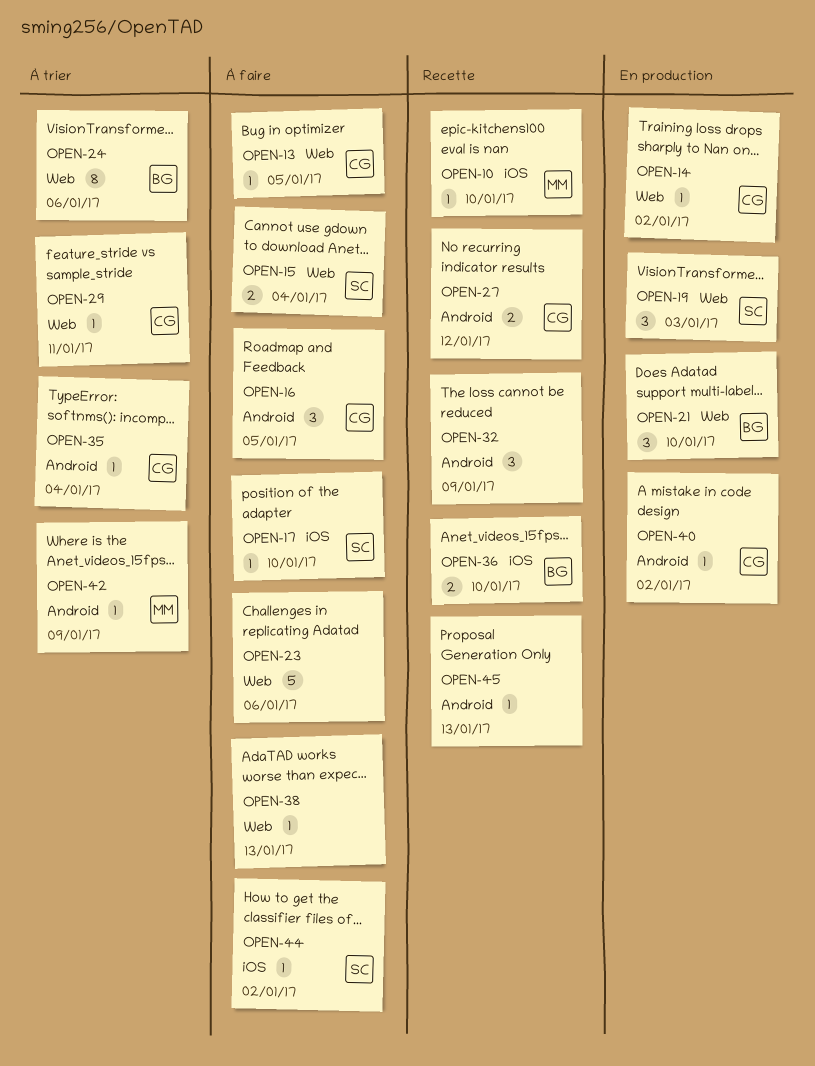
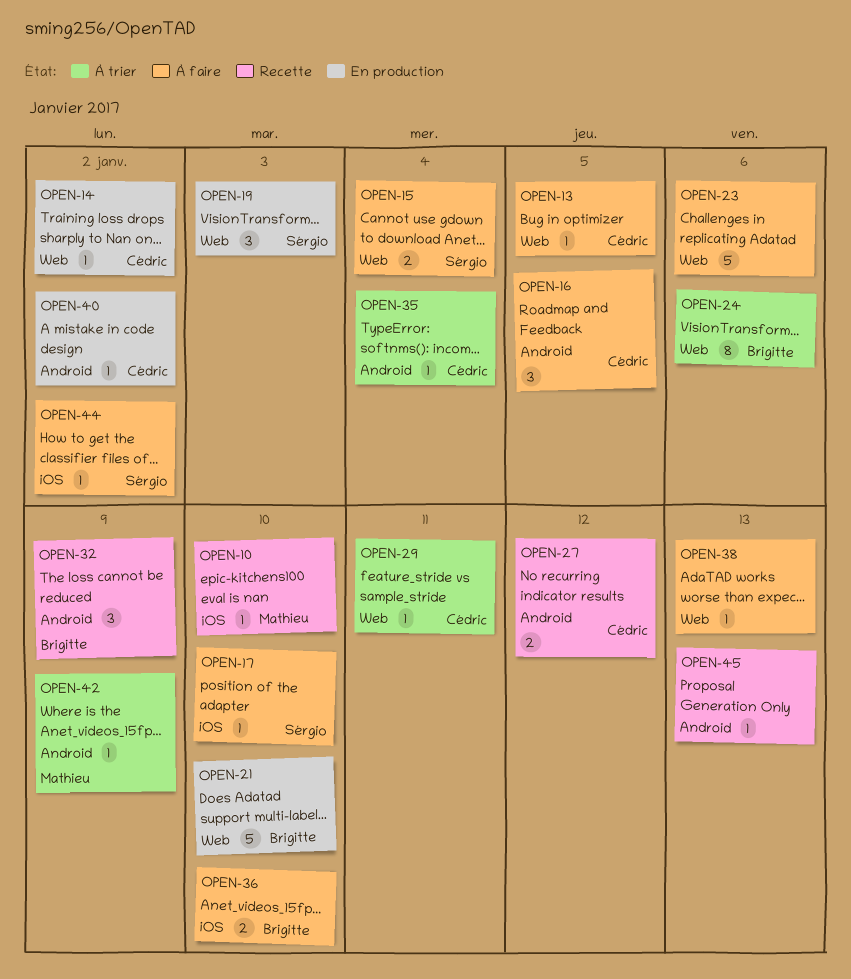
OPEN-21, estimate: 3 -> 5
OPEN-32, owner: none -> Brigitte
OPEN-36, status: Recette -> À faire

